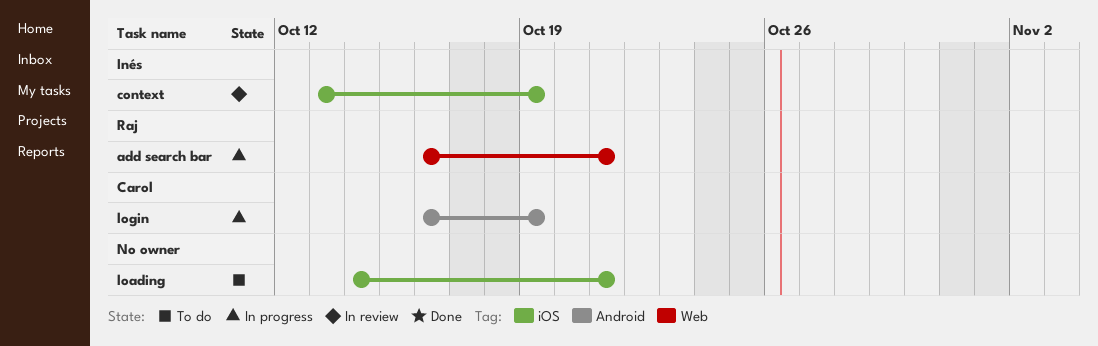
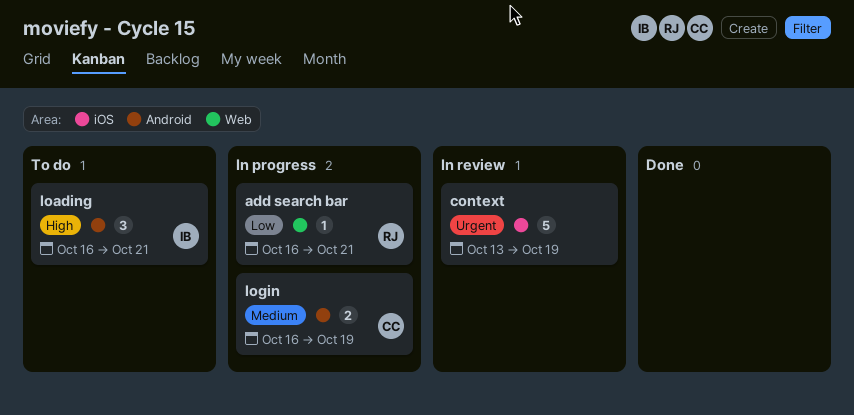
context, owner: Inés -> none
loading, owner: none -> Inés
loading, label: iOS -> Android
loading, start: Oct 14 -> Oct 16

